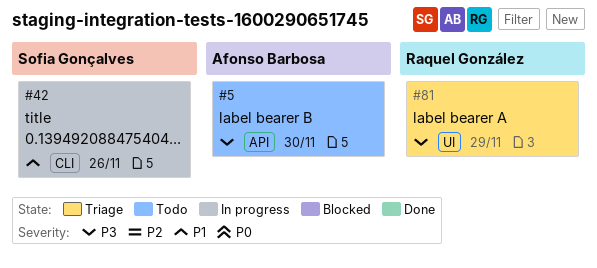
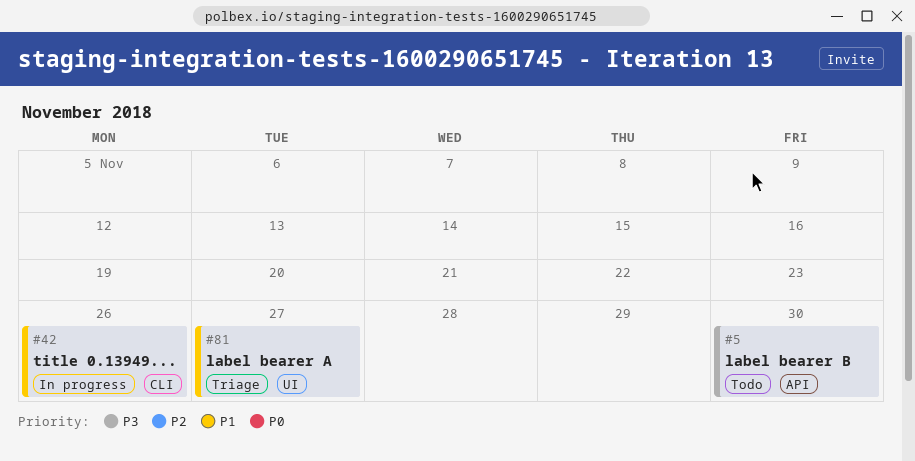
#81, priority: P3 -> P1
#81, due: Nov 29 -> Nov 27

